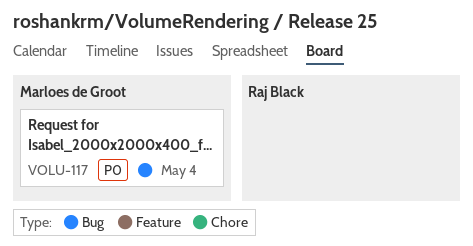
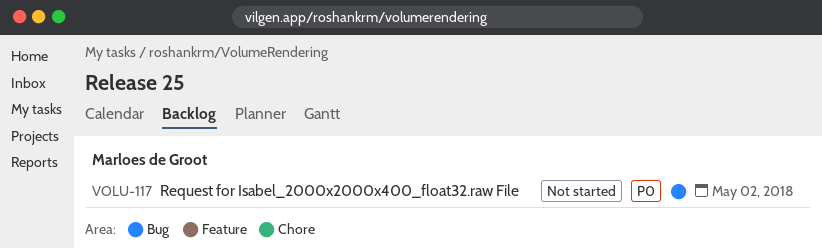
VOLU-117, due: May 4 -> May 2

